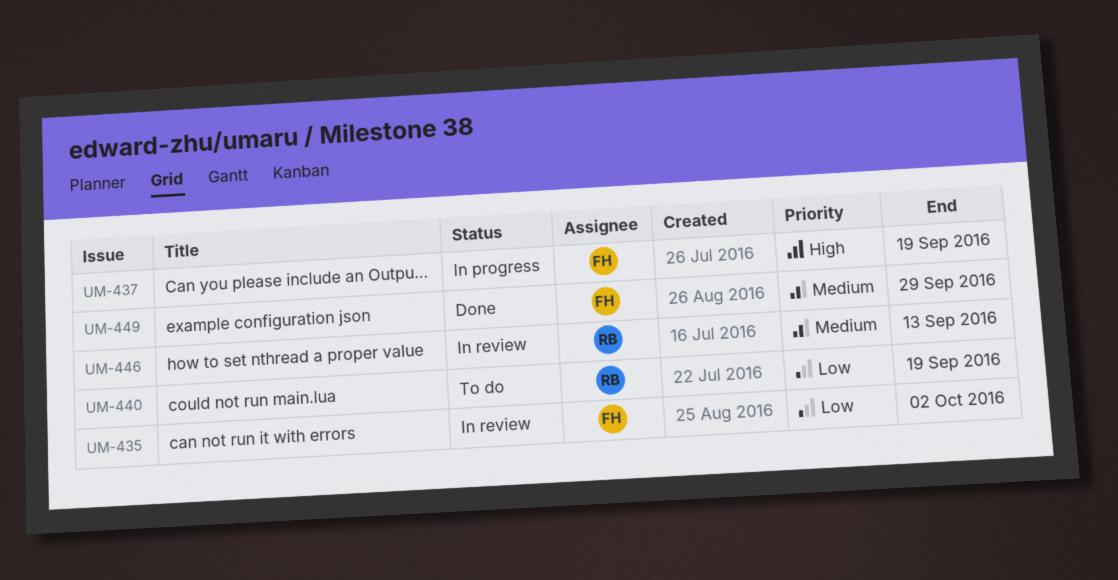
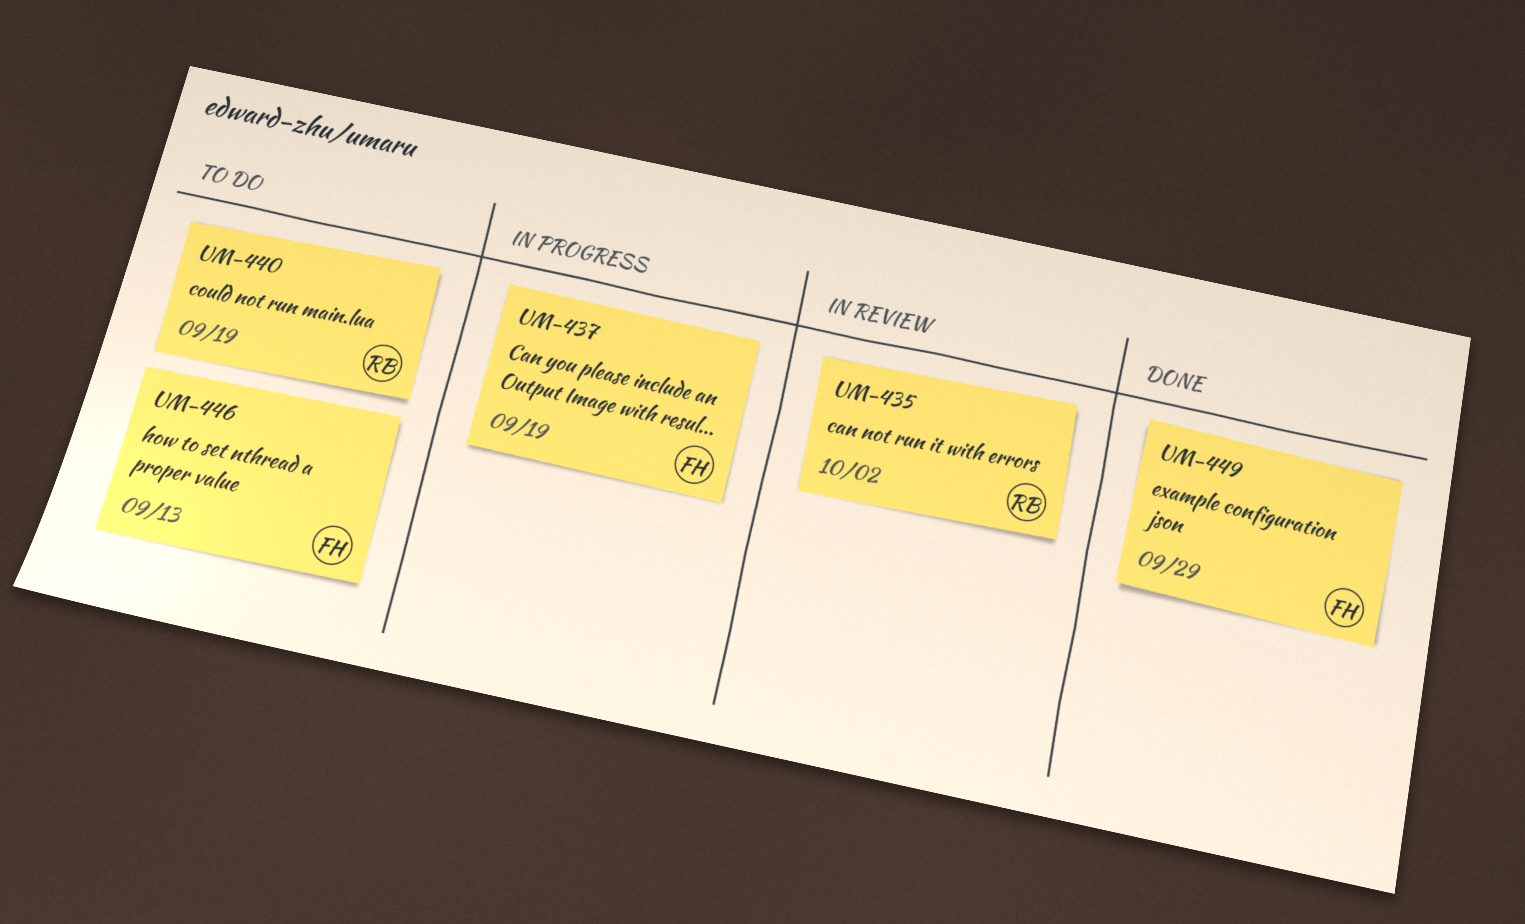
UM-435, owner: FH -> RB
UM-446, status: In review -> To do
UM-446, owner: RB -> FH

